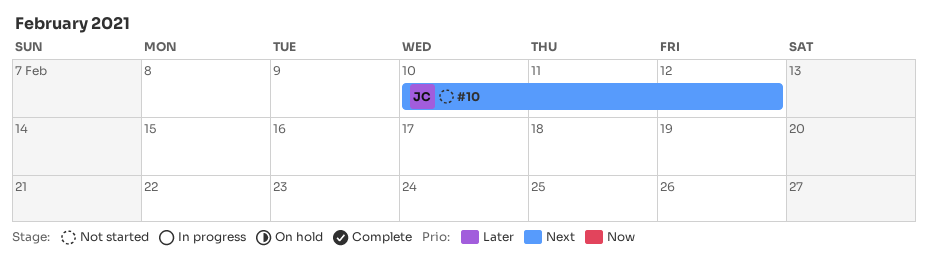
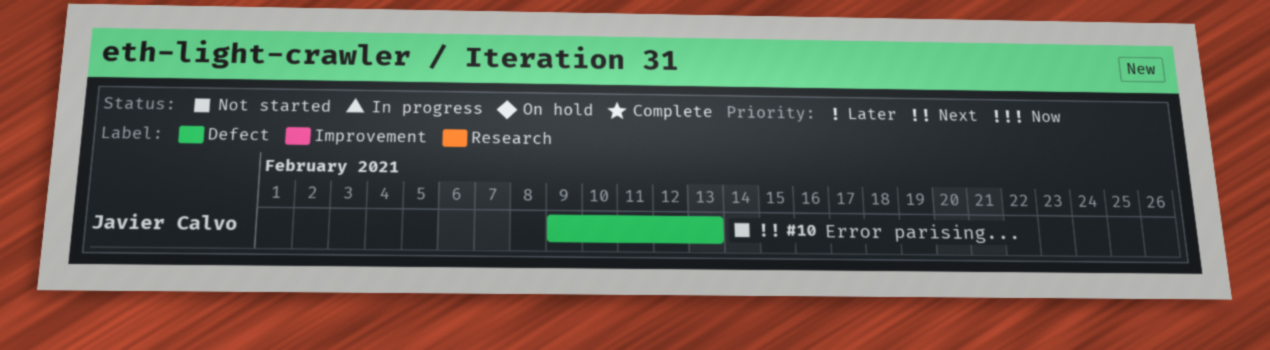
#10, start: Feb 10 -> Feb 9
#10, due: Feb 12 -> Feb 13

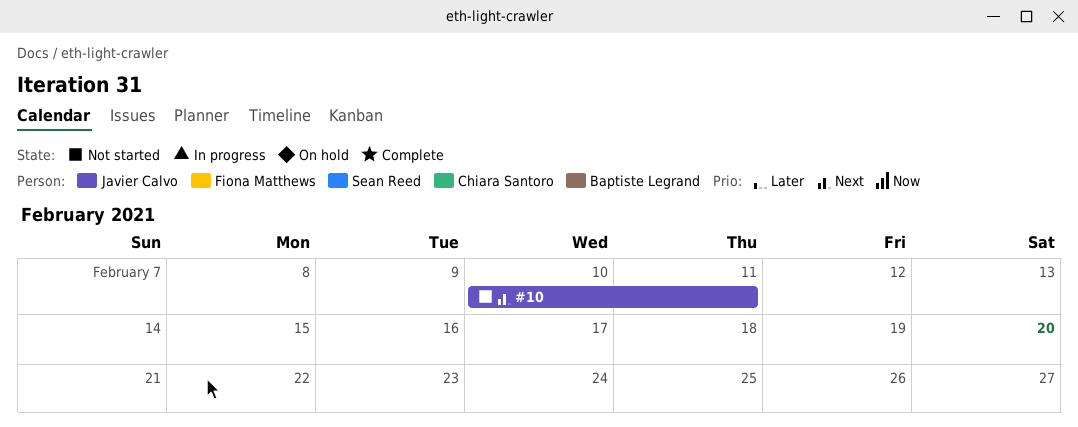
#10, start: Feb 9 -> Feb 10
#10, due: Feb 13 -> Feb 11

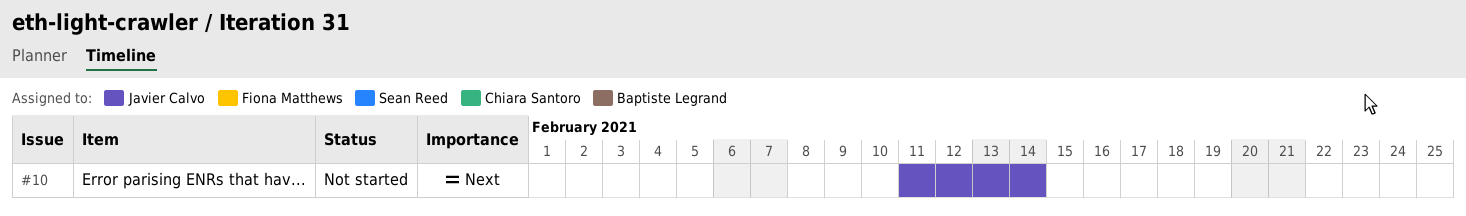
#10, start: Feb 10 -> Feb 11
#10, due: Feb 11 -> Feb 14

